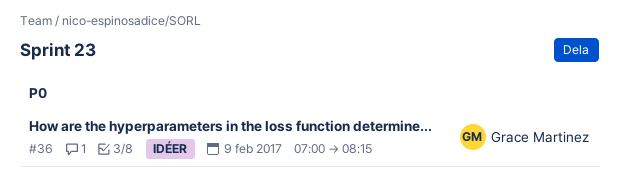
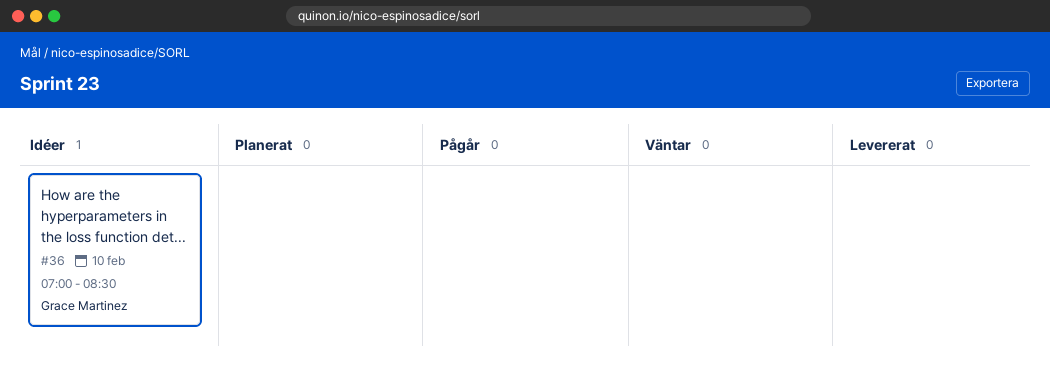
#36, day: Feb 9 -> Feb 10
#36, ends: 08:15 -> 08:30

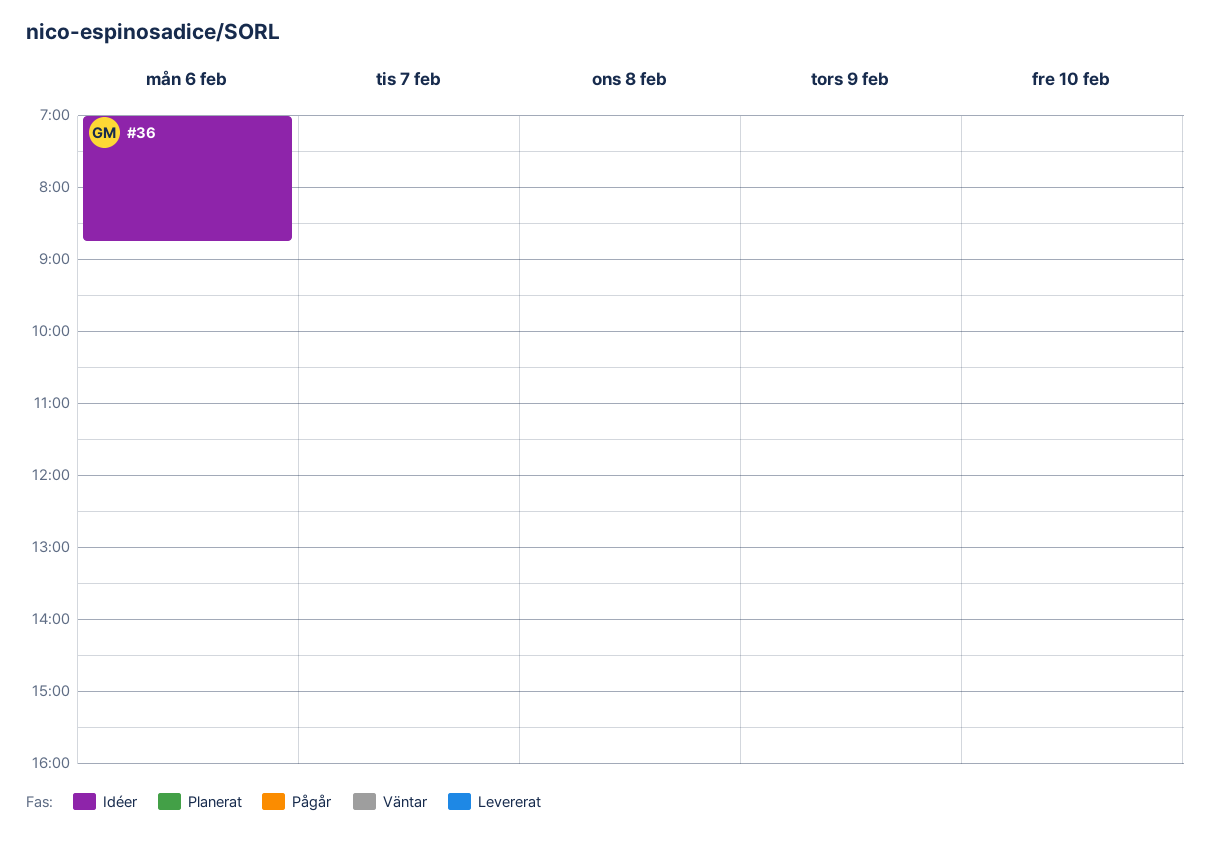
#36, day: Feb 10 -> Feb 6
#36, ends: 08:30 -> 08:45

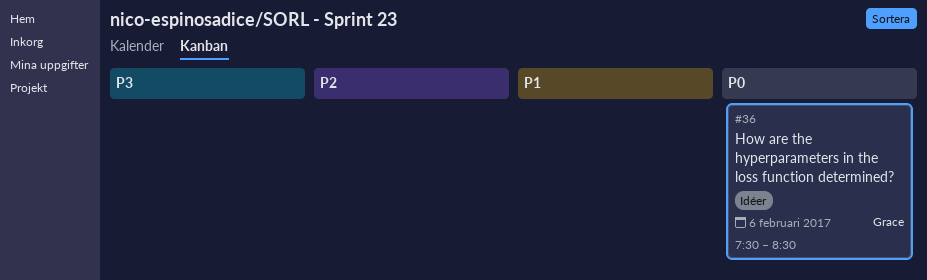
#36, begins: 07:00 -> 07:30
#36, ends: 08:45 -> 08:30

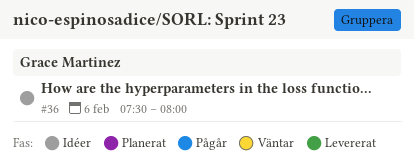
#36, ends: 08:30 -> 08:00

